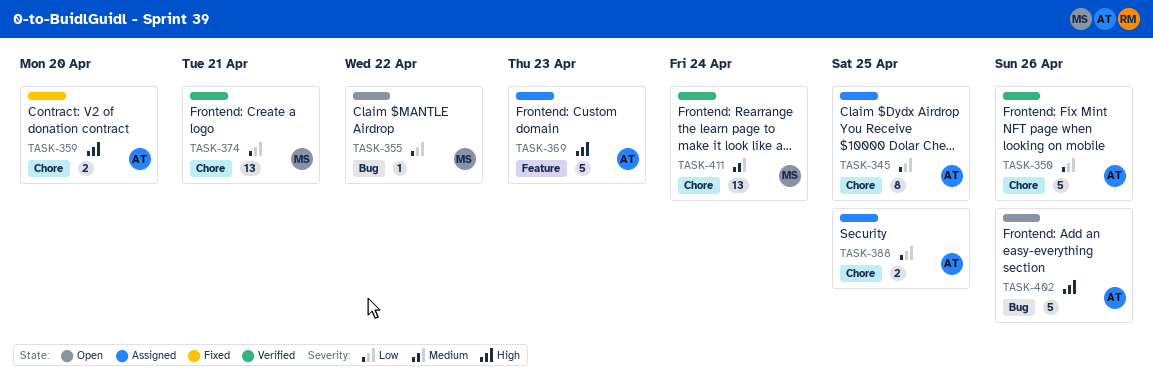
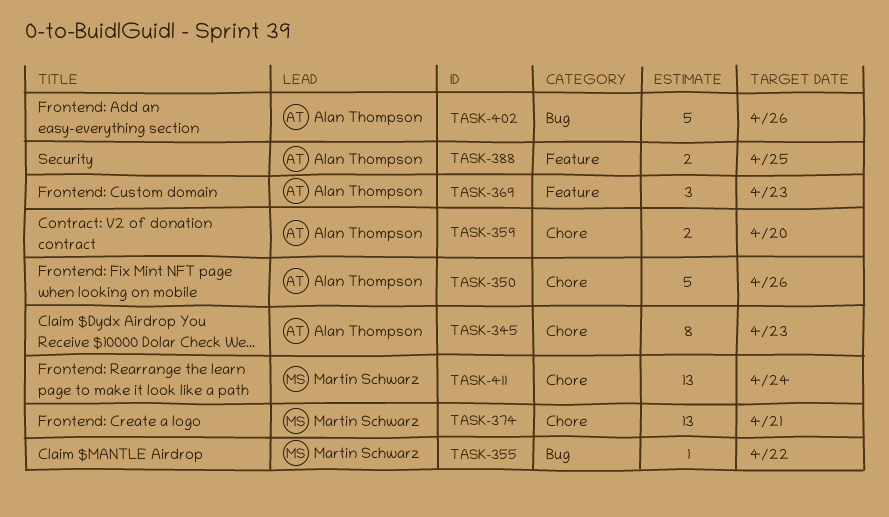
TASK-345, due: Apr 25 -> Apr 23
TASK-369, estimate: 5 -> 3
TASK-388, label: Chore -> Feature

